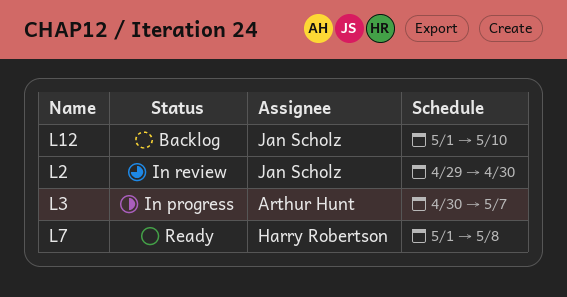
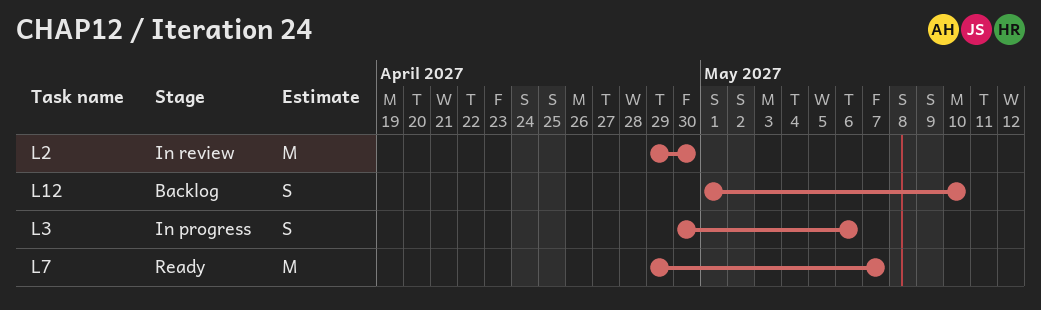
L3, due: May 7 -> May 6
L7, start: May 1 -> Apr 29
L7, due: May 8 -> May 7

